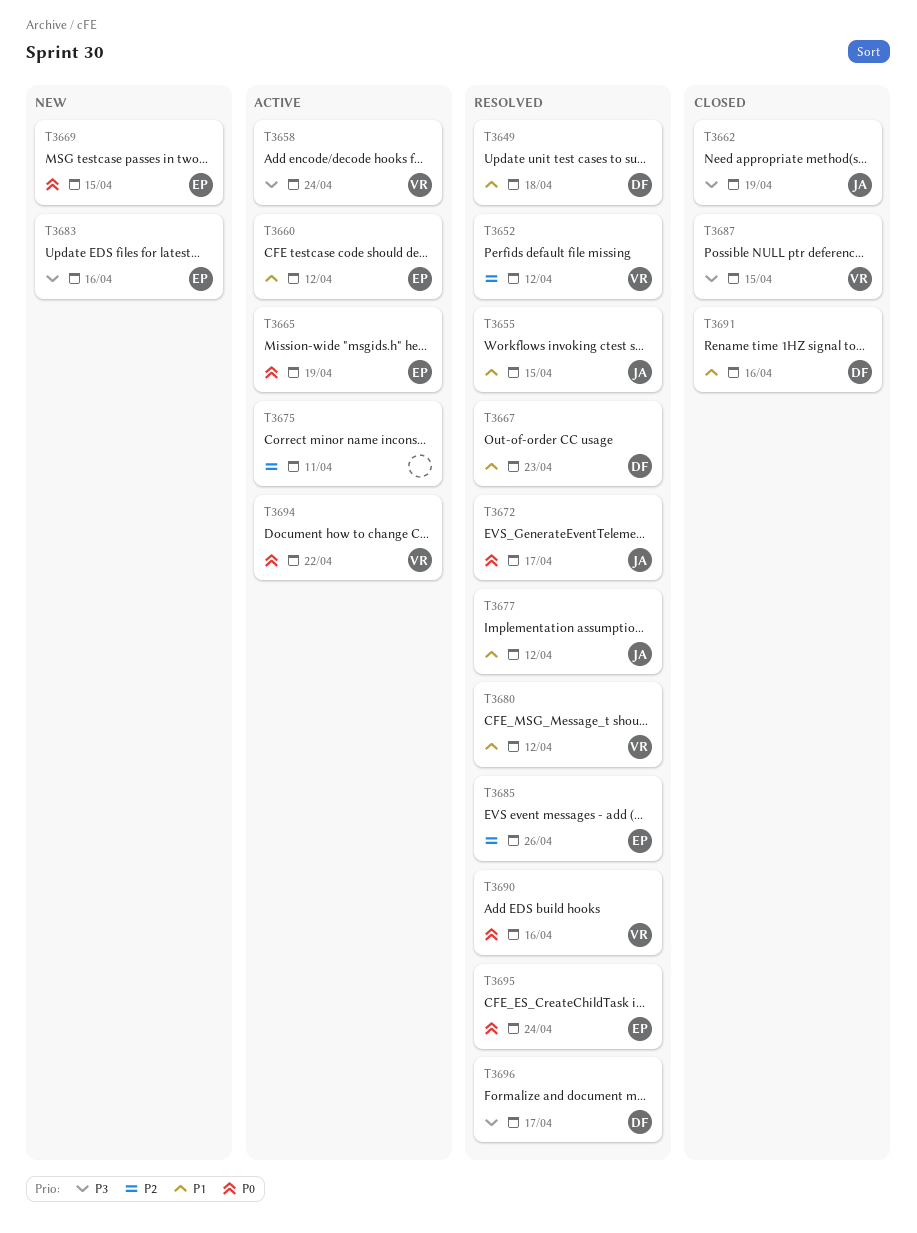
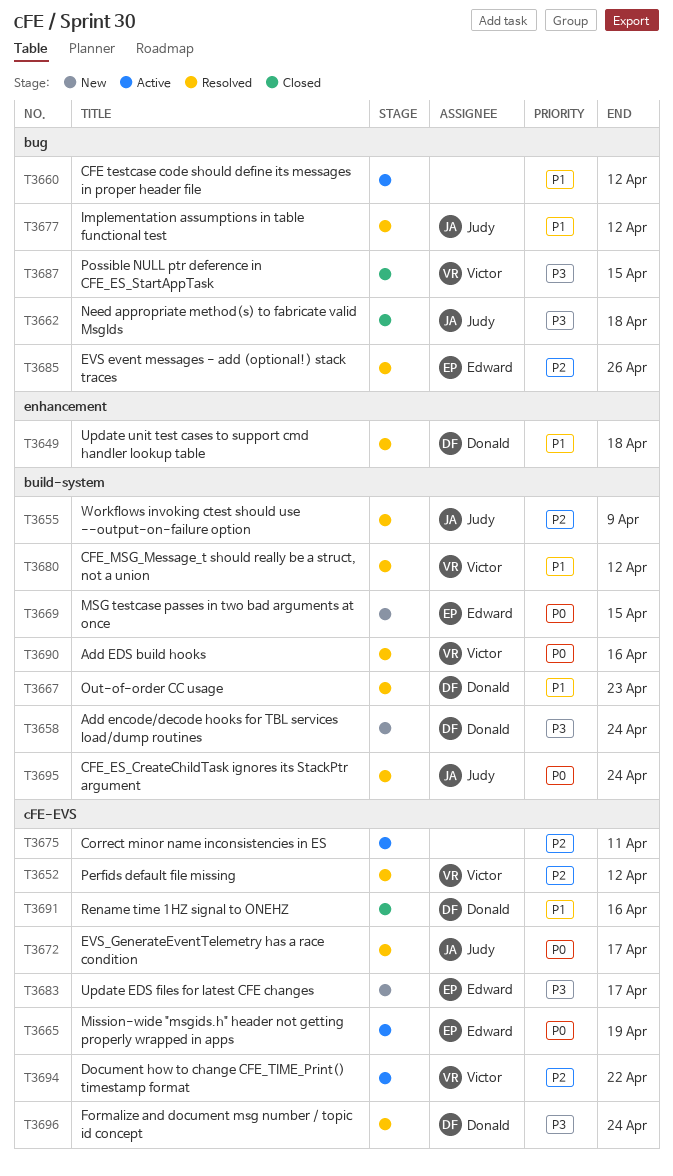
T3655, priority: P1 -> P2
T3655, due: Apr 15 -> Apr 9
T3658, status: Active -> New
T3658, owner: Victor -> Donald
T3660, owner: Edward -> none
T3662, due: Apr 19 -> Apr 18
T3683, due: Apr 16 -> Apr 17
T3694, priority: P0 -> P2
T3695, owner: Edward -> Judy
T3696, due: Apr 17 -> Apr 24

